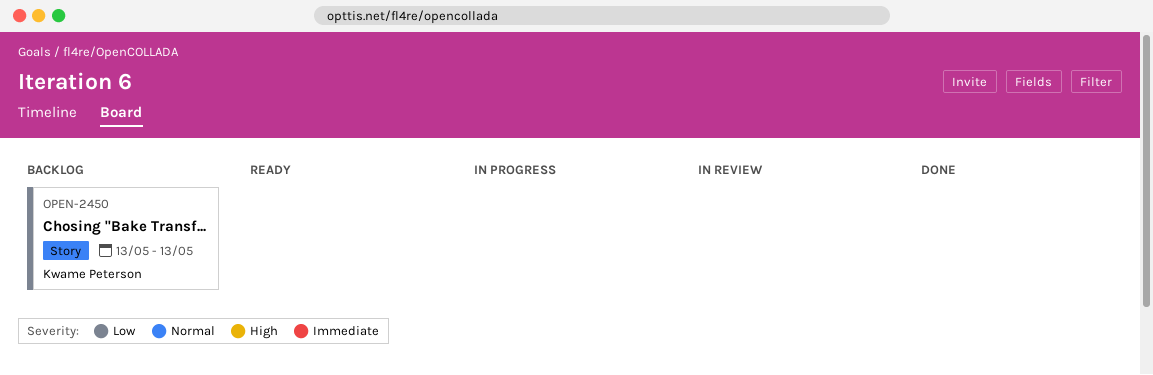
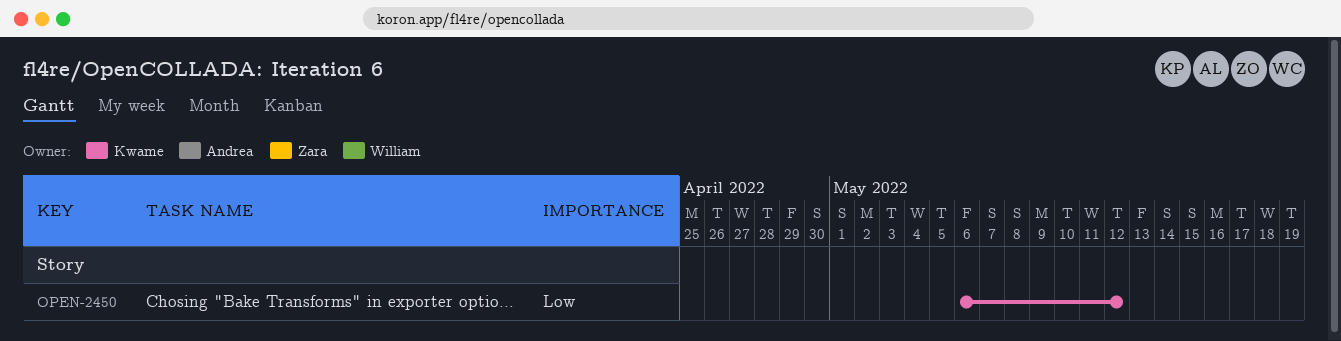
OPEN-2450, start: May 13 -> May 6
OPEN-2450, due: May 13 -> May 12

